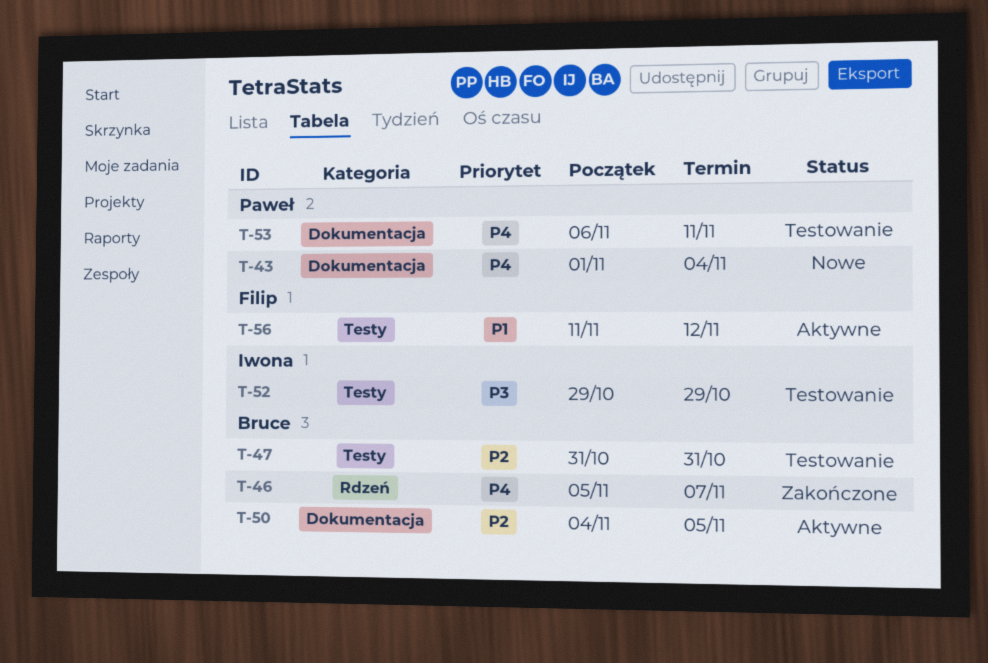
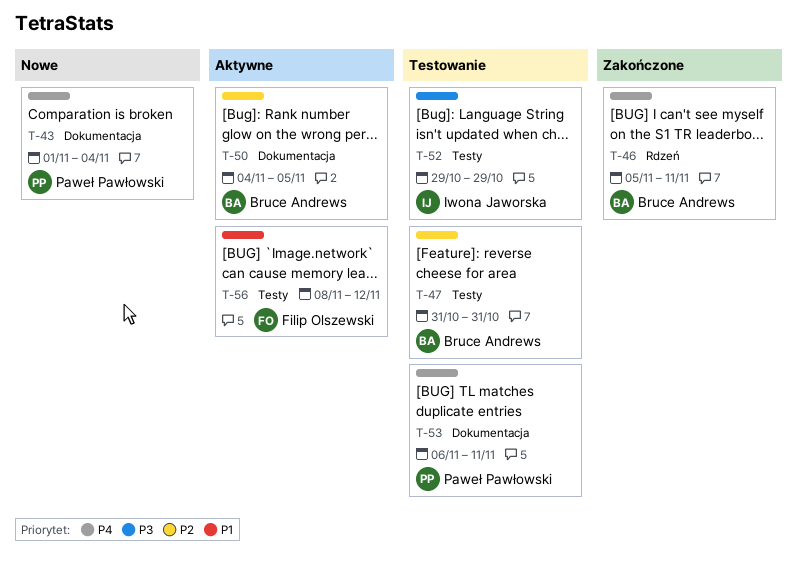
T-46, due: Nov 7 -> Nov 11
T-56, start: Nov 11 -> Nov 8

